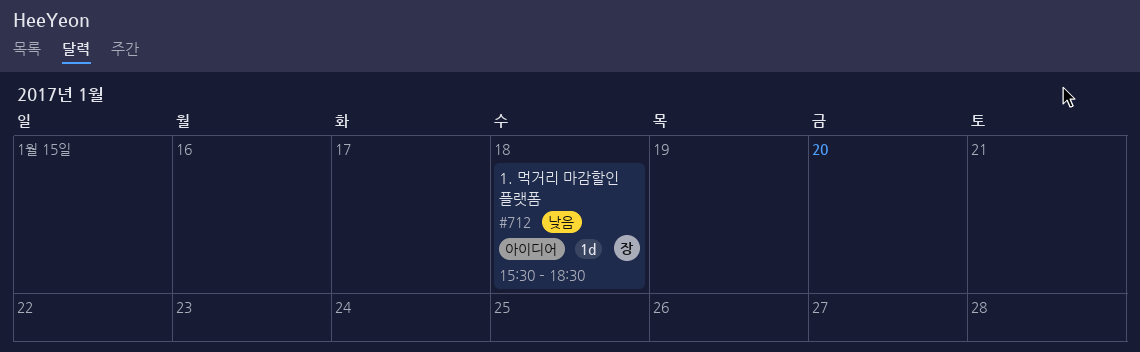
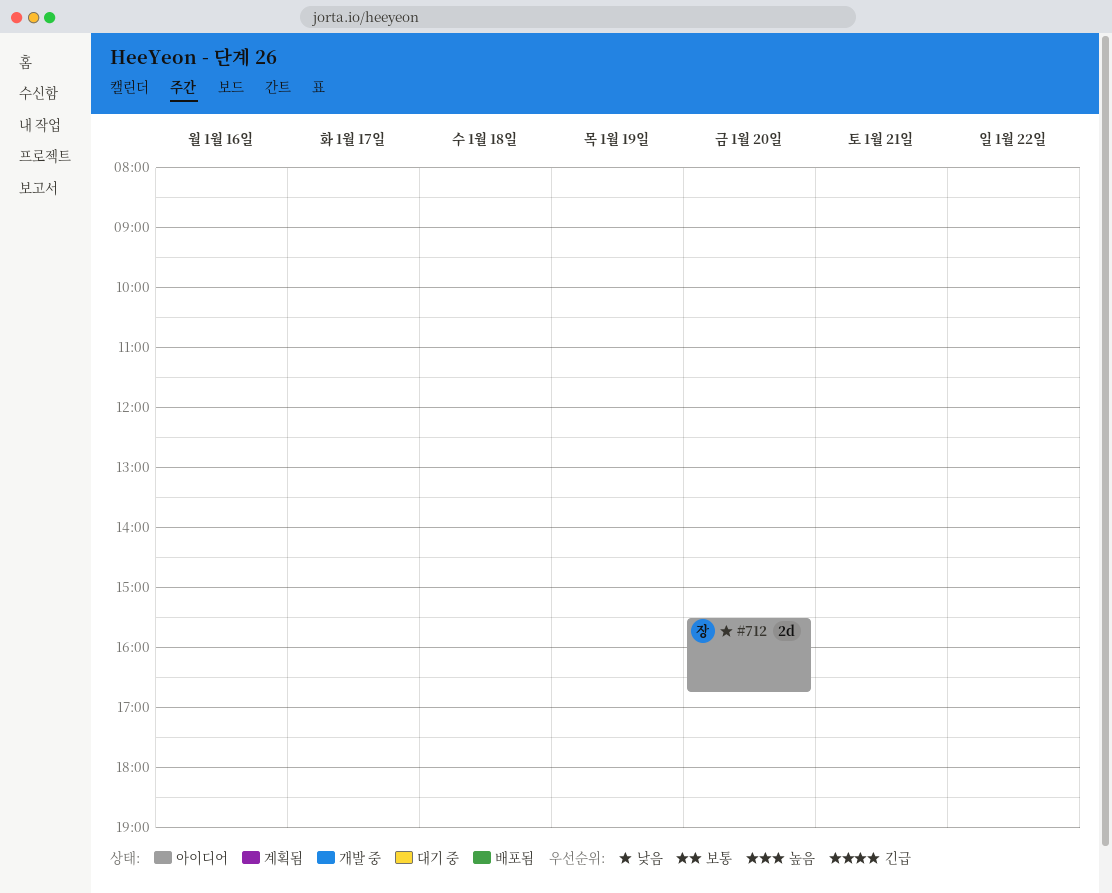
#712, estimate: 1d -> 2d
#712, day: Jan 18 -> Jan 20
#712, ends: 18:30 -> 16:45

